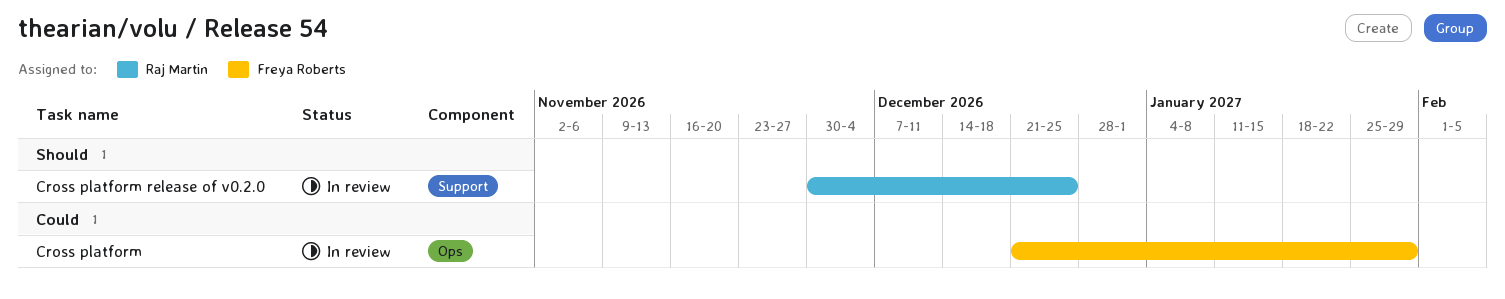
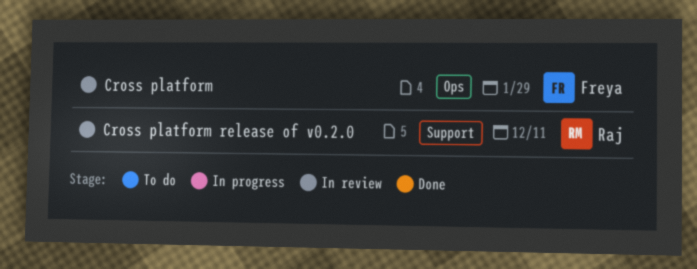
Cross platform release of v0.2.0, due: Dec 25 -> Dec 11

